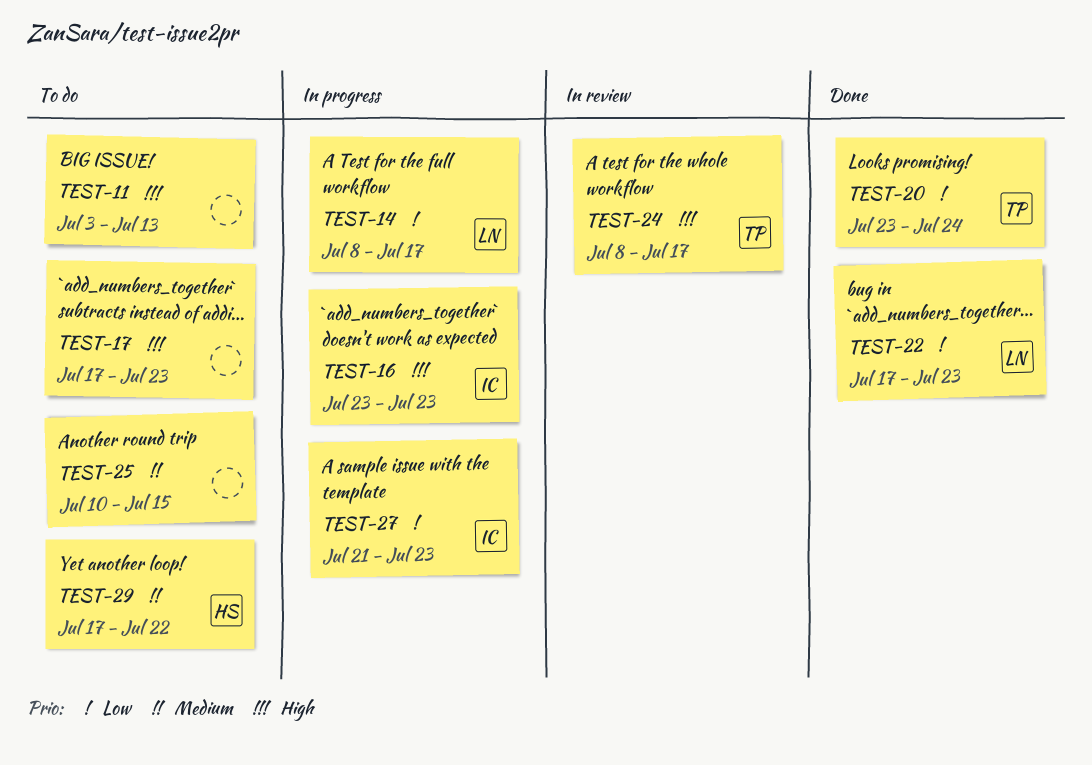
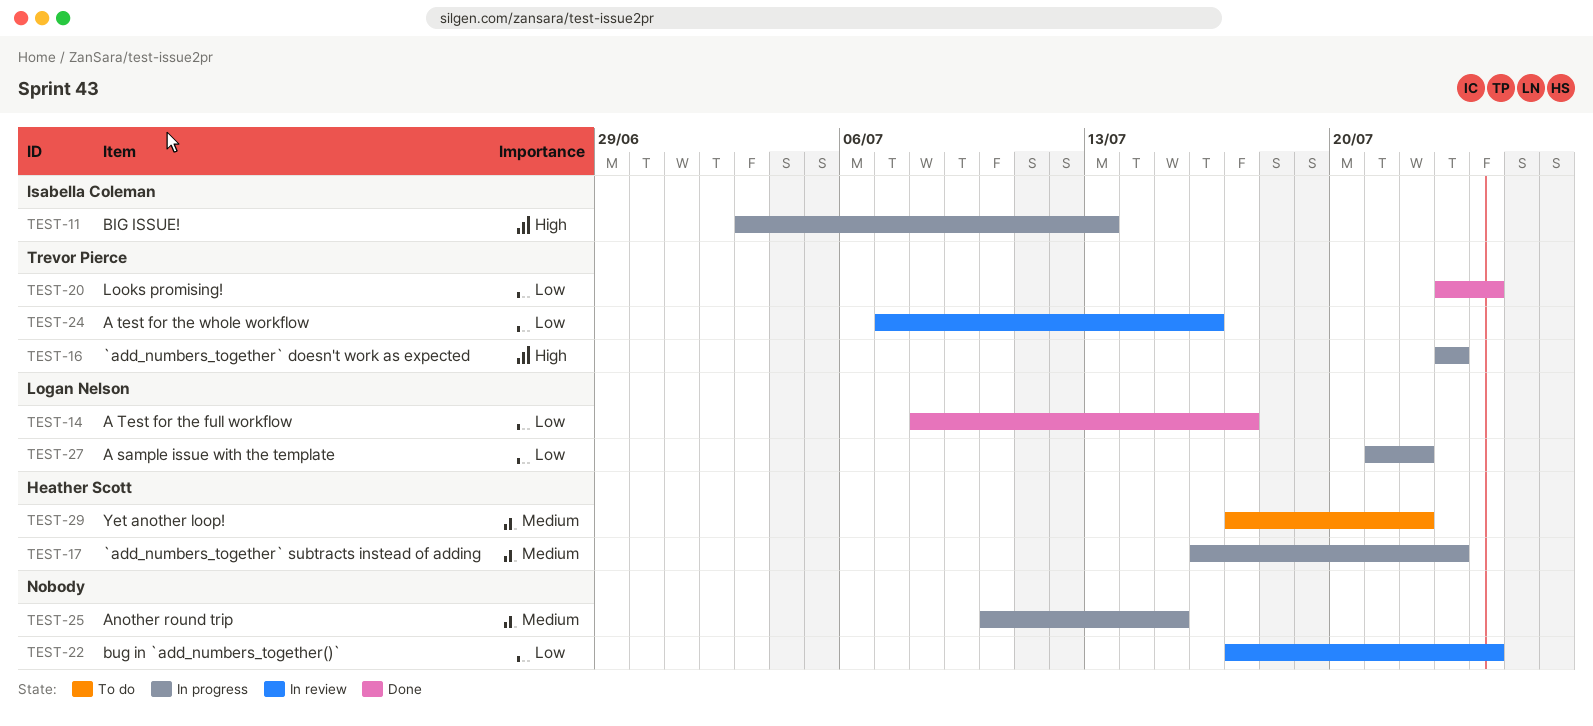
TEST-11, status: To do -> In progress
TEST-11, owner: none -> Isabella Coleman
TEST-14, status: In progress -> Done
TEST-16, owner: Isabella Coleman -> Trevor Pierce
TEST-17, status: To do -> In progress
TEST-17, owner: none -> Heather Scott
TEST-17, priority: High -> Medium
TEST-17, start: Jul 17 -> Jul 16
TEST-22, status: Done -> In review
TEST-22, owner: Logan Nelson -> none
TEST-22, due: Jul 23 -> Jul 24
TEST-24, priority: High -> Low
TEST-24, start: Jul 8 -> Jul 7
TEST-24, due: Jul 17 -> Jul 16
TEST-25, status: To do -> In progress
TEST-27, owner: Isabella Coleman -> Logan Nelson
TEST-27, due: Jul 23 -> Jul 22

